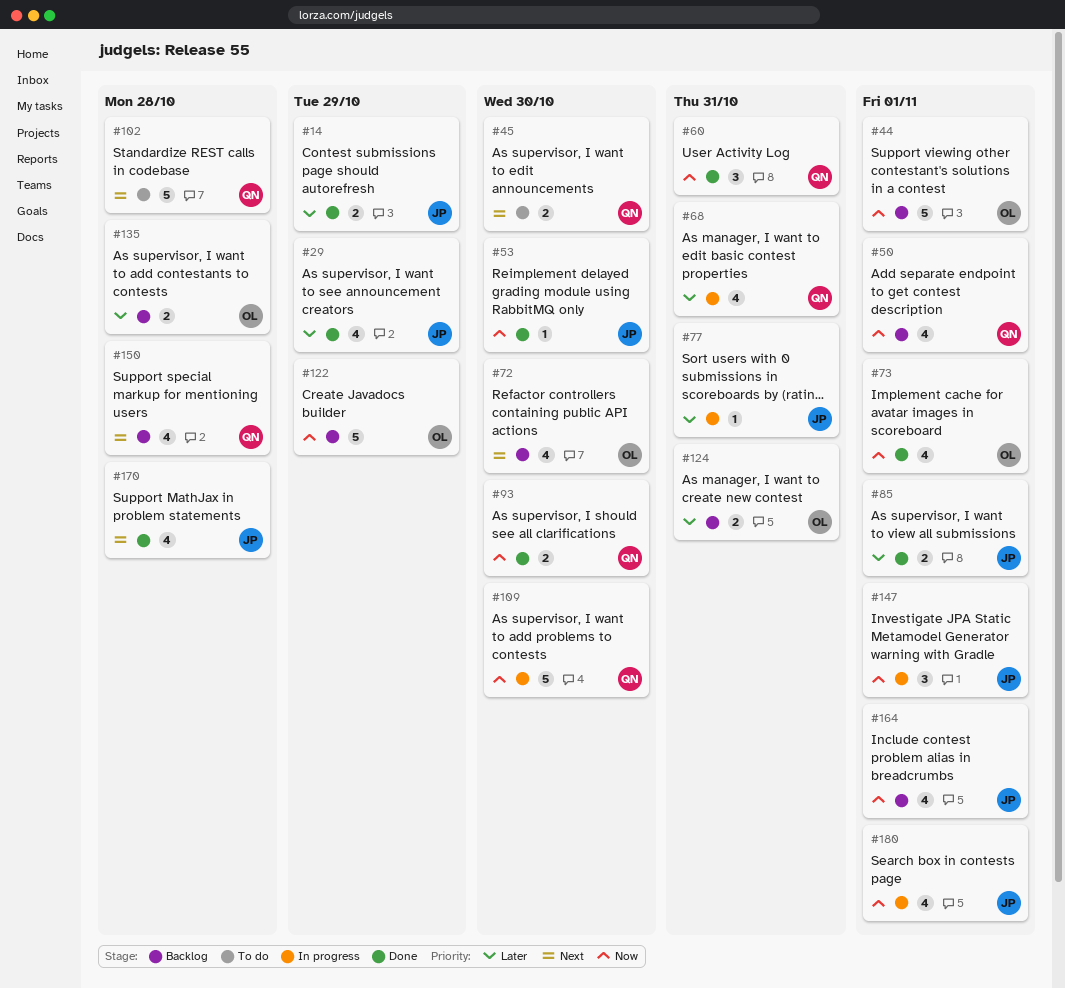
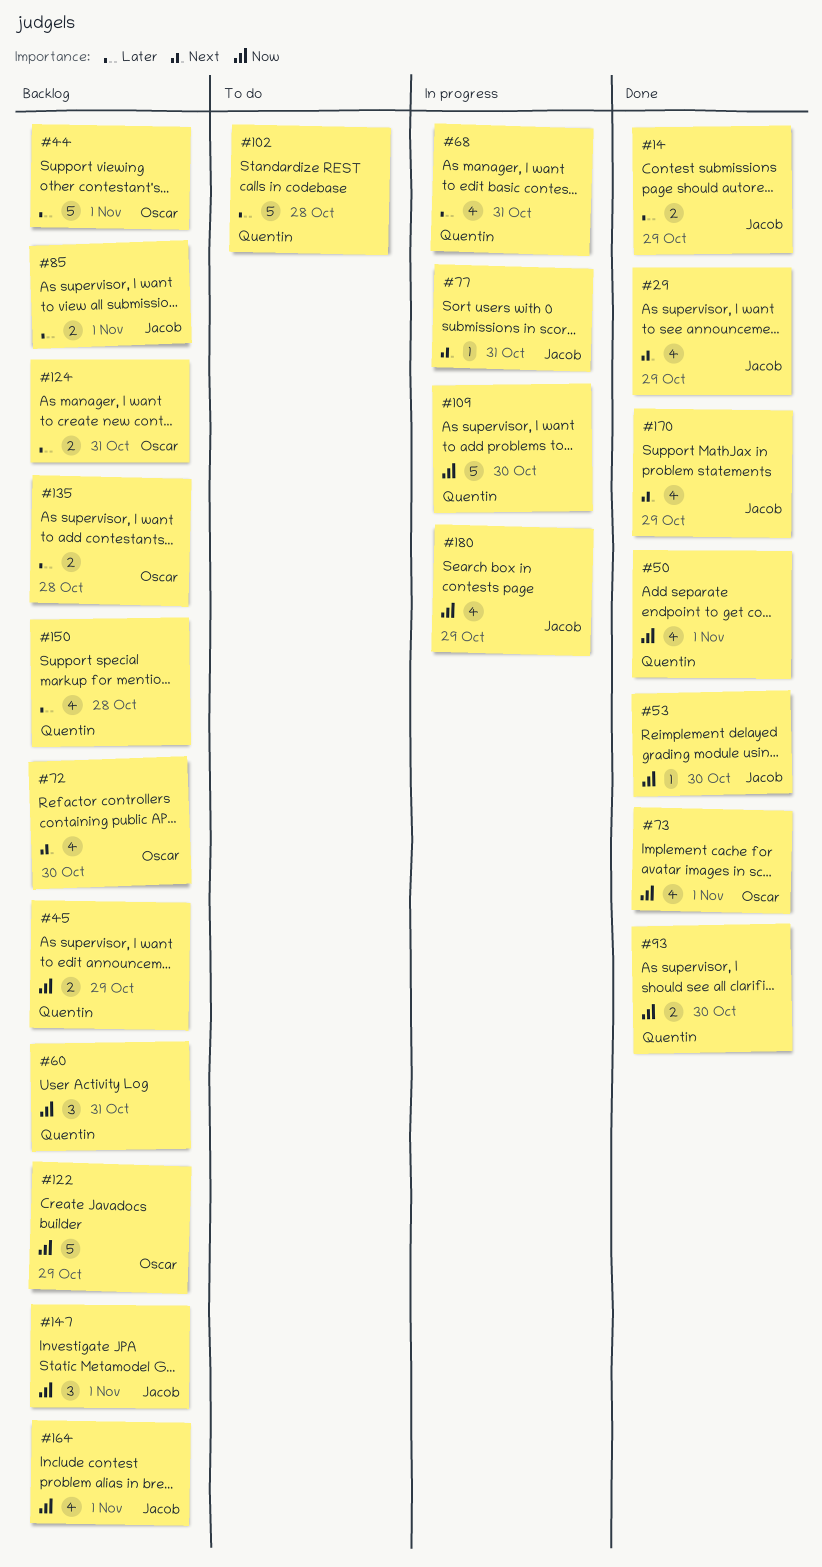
#29, priority: Later -> Next
#44, priority: Now -> Later
#45, status: To do -> Backlog
#45, priority: Next -> Now
#45, due: Oct 30 -> Oct 29
#50, status: Backlog -> Done
#60, status: Done -> Backlog
#77, priority: Later -> Next
#85, status: Done -> Backlog
#102, priority: Next -> Later
#147, status: In progress -> Backlog
#150, priority: Next -> Later
#170, due: Oct 28 -> Oct 29
#180, due: Nov 1 -> Oct 29

